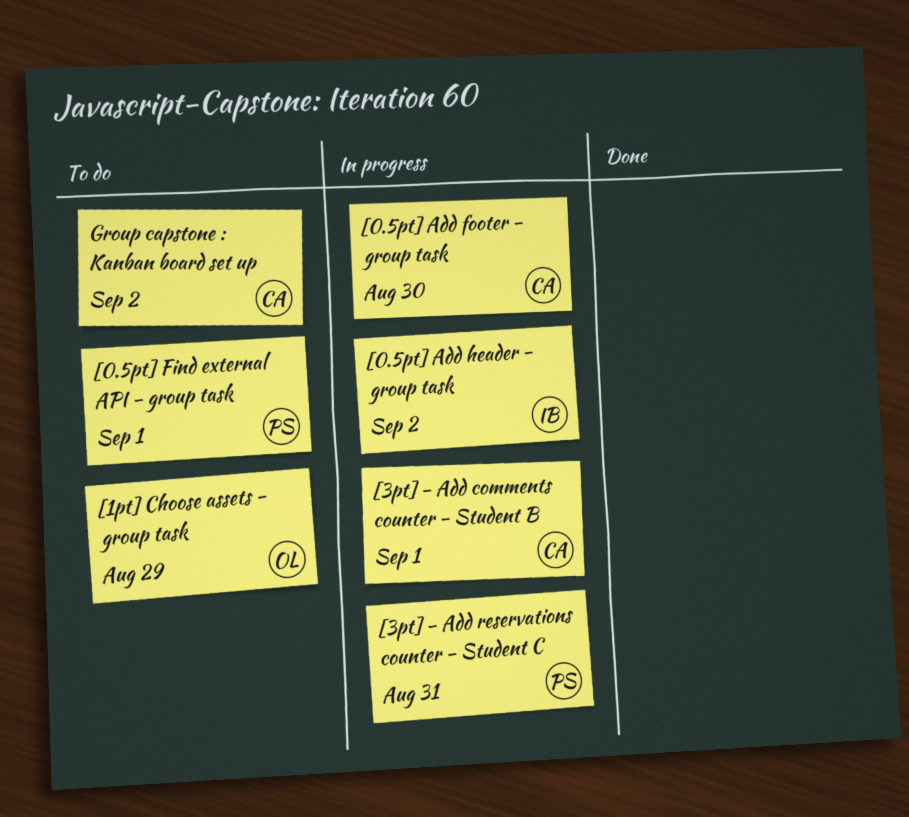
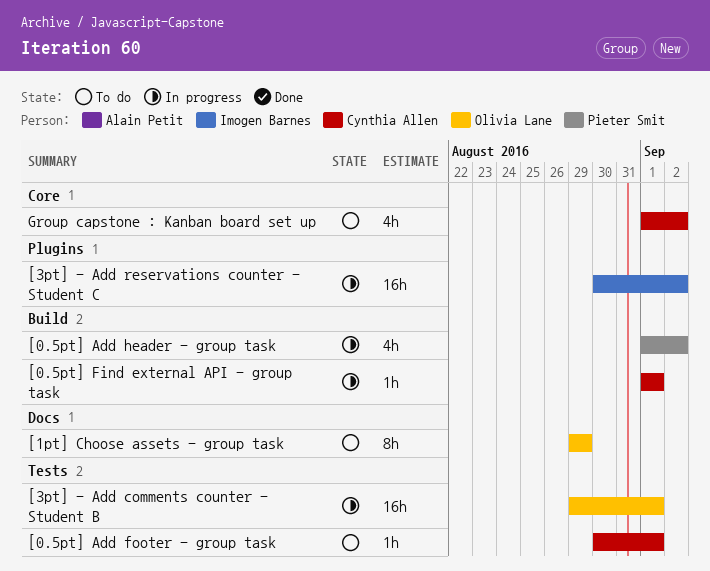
[0.5pt] Add footer - group task, status: In progress -> To do
[0.5pt] Add footer - group task, due: Aug 30 -> Sep 1
[0.5pt] Add header - group task, owner: Imogen Barnes -> Pieter Smit
[0.5pt] Find external API - group task, status: To do -> In progress
[0.5pt] Find external API - group task, owner: Pieter Smit -> Cynthia Allen
[3pt] - Add comments counter - Student B, owner: Cynthia Allen -> Olivia Lane
[3pt] - Add reservations counter - Student C, owner: Pieter Smit -> Imogen Barnes
[3pt] - Add reservations counter - Student C, due: Aug 31 -> Sep 2

